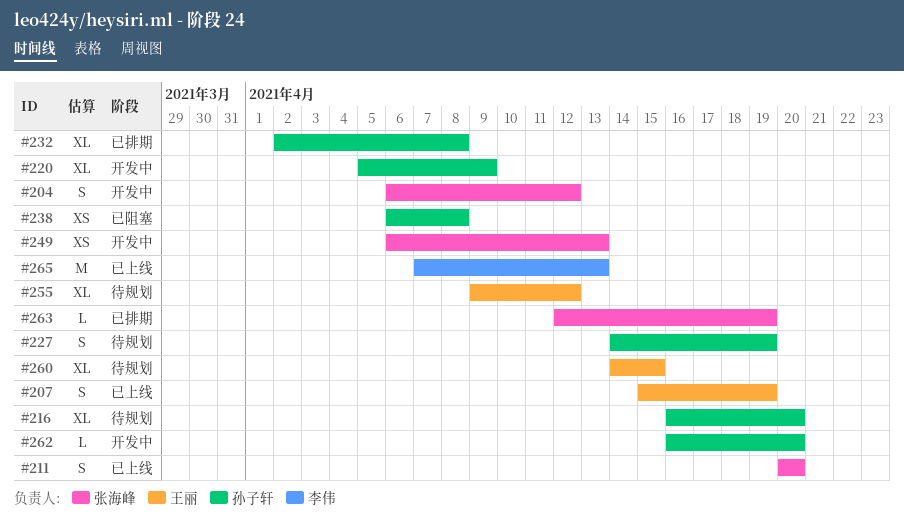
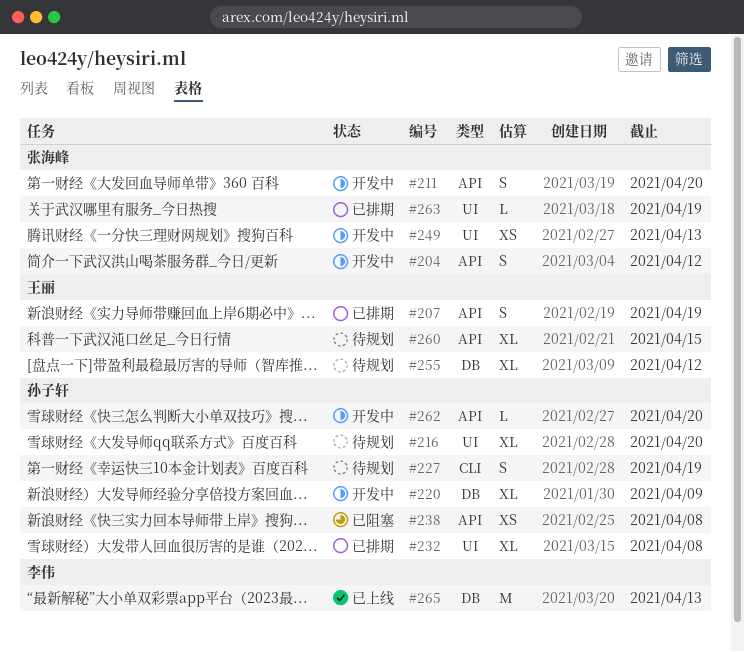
#207, status: 已上线 -> 已排期
#211, status: 已上线 -> 开发中

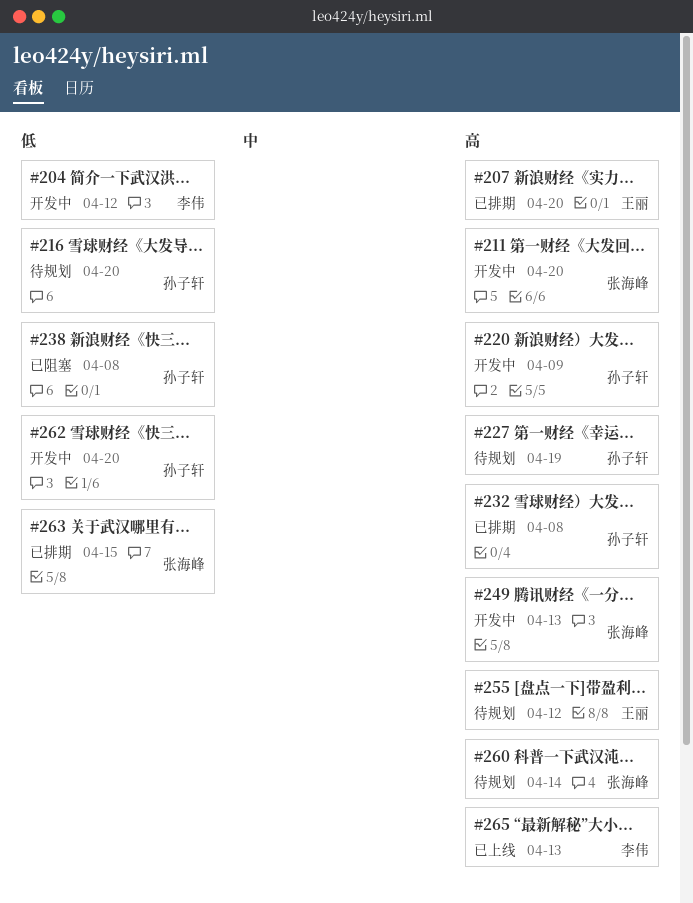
#204, owner: 张海峰 -> 李伟
#207, due: Apr 19 -> Apr 20
#260, owner: 王丽 -> 张海峰
#260, due: Apr 15 -> Apr 14
#263, due: Apr 19 -> Apr 15

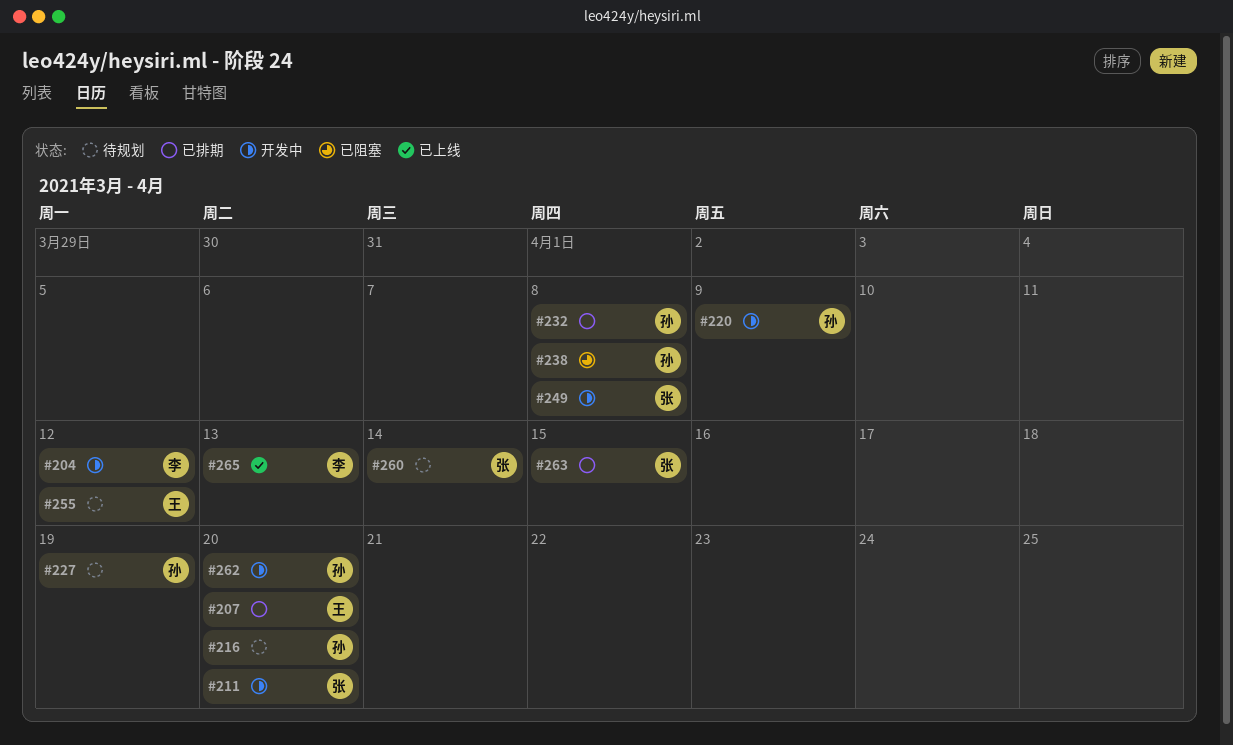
#249, due: Apr 13 -> Apr 8

